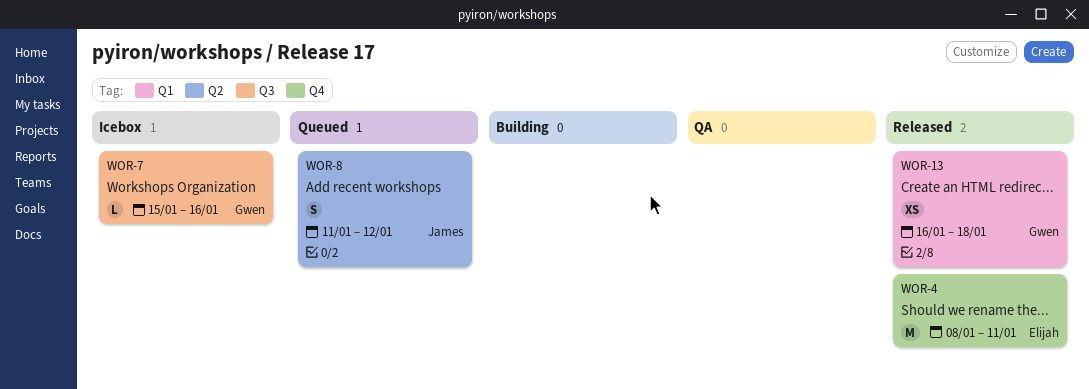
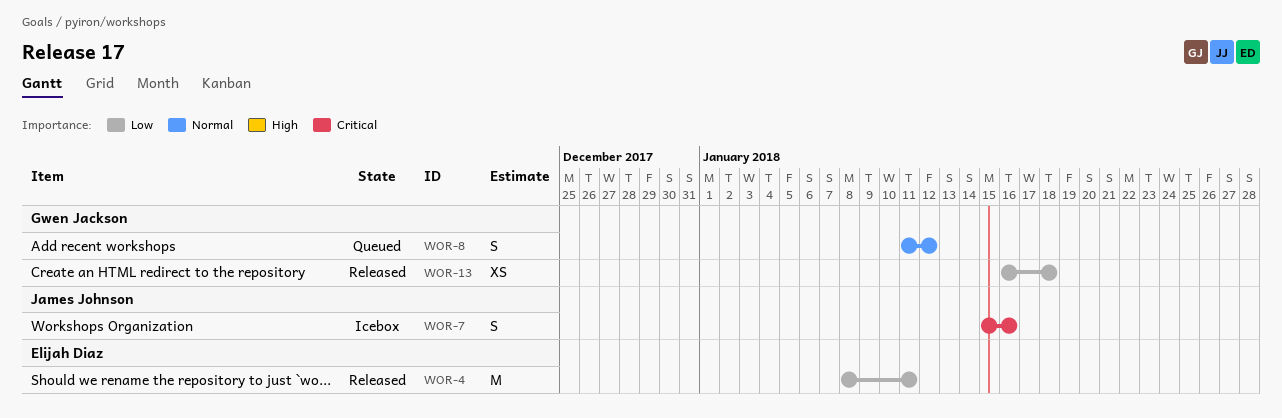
WOR-7, owner: Gwen Jackson -> James Johnson
WOR-7, estimate: L -> S
WOR-8, owner: James Johnson -> Gwen Jackson

